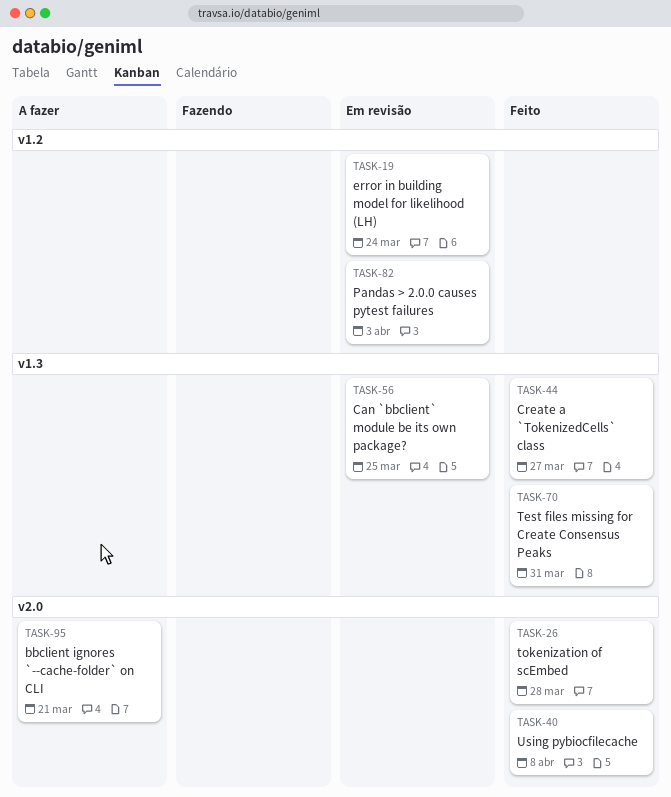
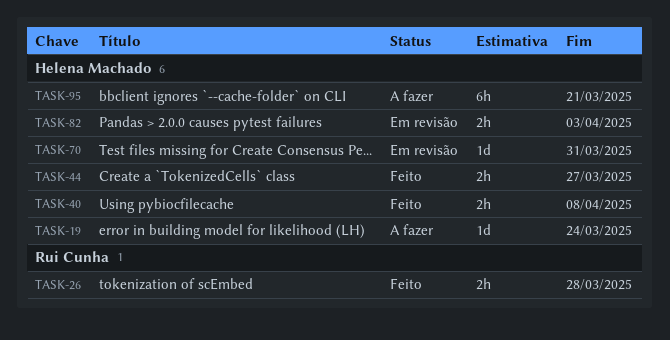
TASK-19, status: Em revisão -> A fazer
TASK-56: present -> none
TASK-70, status: Feito -> Em revisão

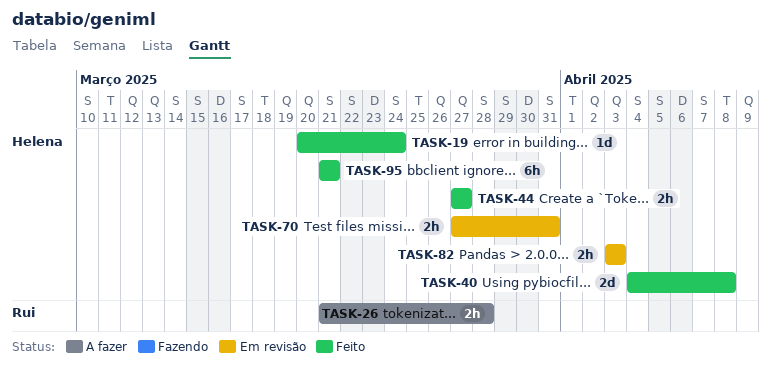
TASK-19, status: A fazer -> Feito
TASK-26, status: Feito -> A fazer
TASK-40, estimate: 2h -> 2d
TASK-70, estimate: 1d -> 2h
TASK-95, status: A fazer -> Feito

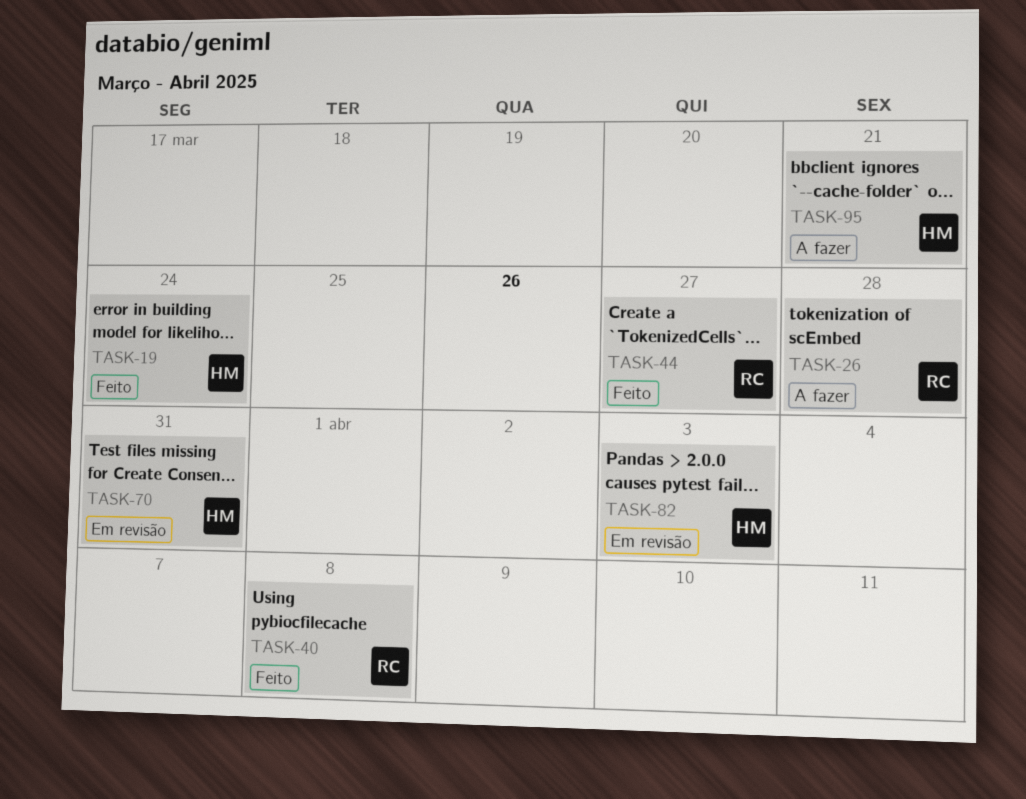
TASK-40, owner: Helena -> Rui
TASK-44, owner: Helena -> Rui
TASK-95, status: Feito -> A fazer

